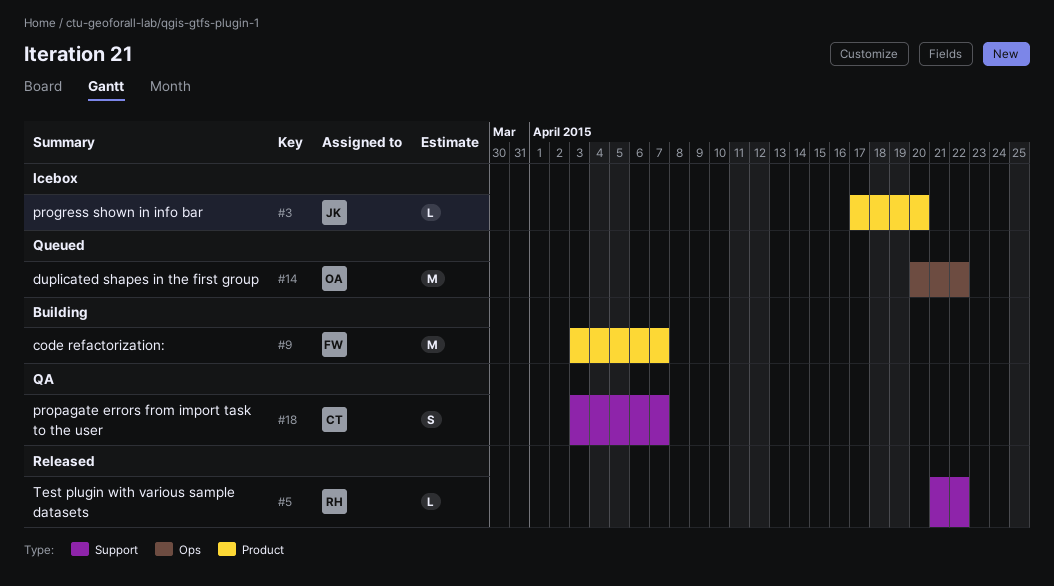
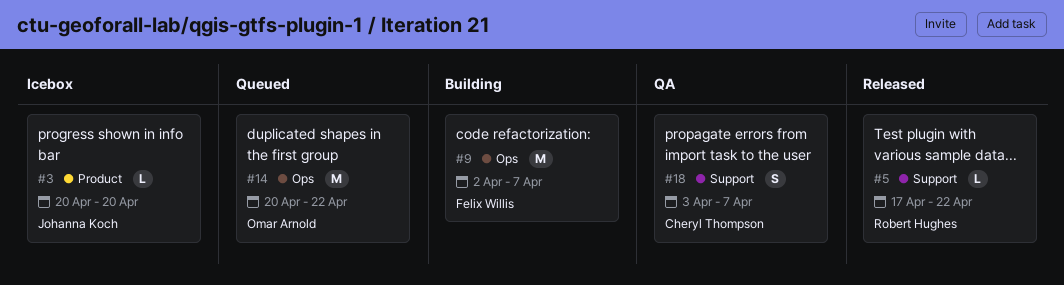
#3, start: Apr 17 -> Apr 20
#5, start: Apr 21 -> Apr 17
#9, label: Product -> Ops
#9, start: Apr 3 -> Apr 2

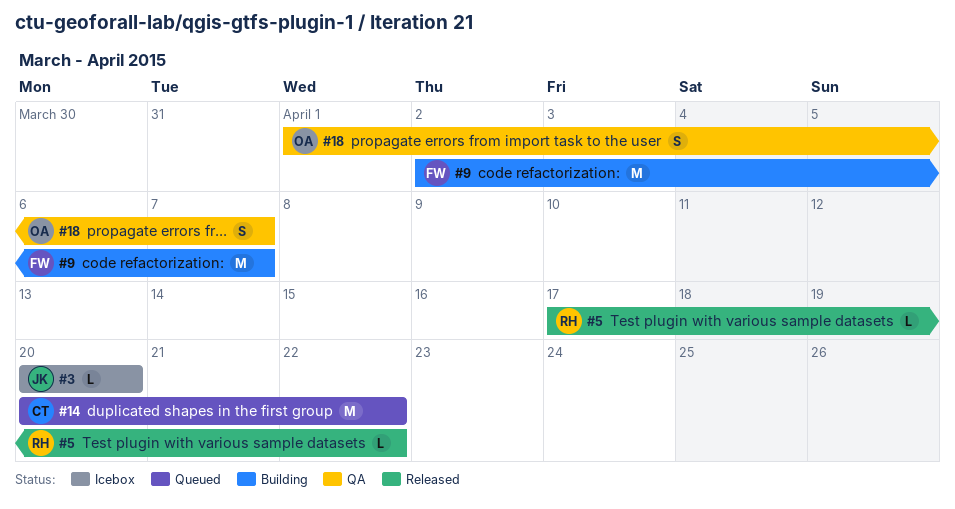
#14, owner: Omar Arnold -> Cheryl Thompson
#18, owner: Cheryl Thompson -> Omar Arnold
#18, start: Apr 3 -> Apr 1

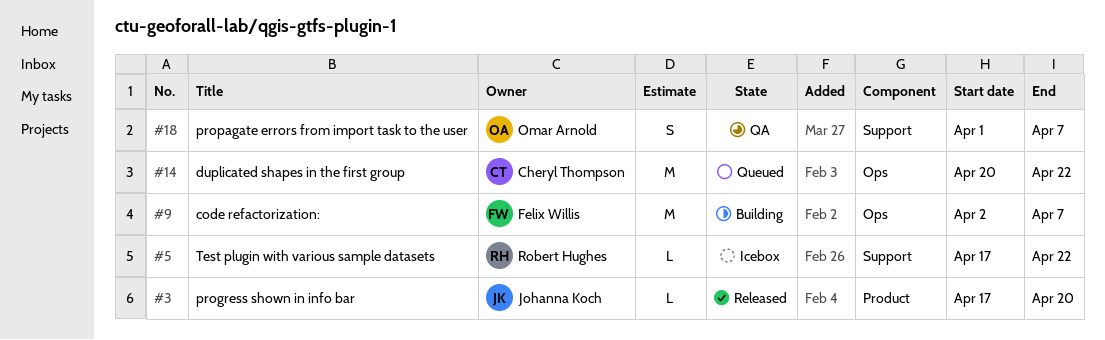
#3, status: Icebox -> Released
#3, start: Apr 20 -> Apr 17
#5, status: Released -> Icebox

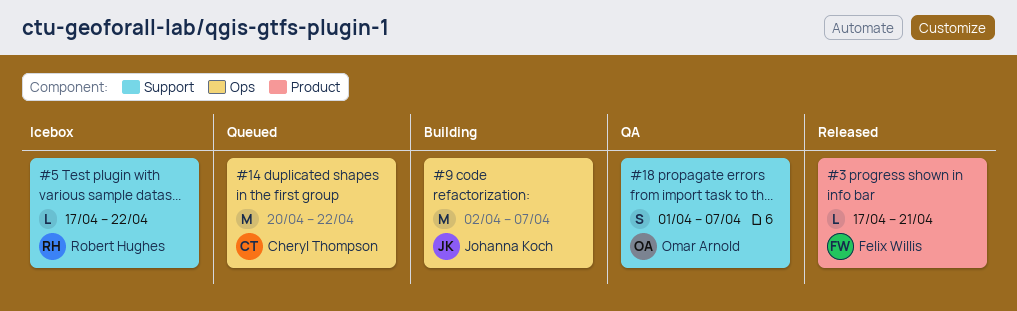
#3, owner: Johanna Koch -> Felix Willis
#3, due: Apr 20 -> Apr 21
#9, owner: Felix Willis -> Johanna Koch

